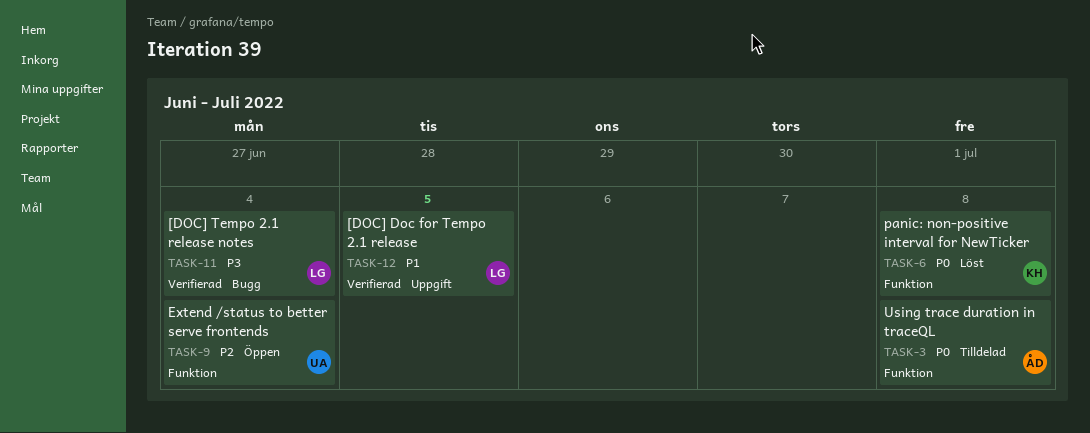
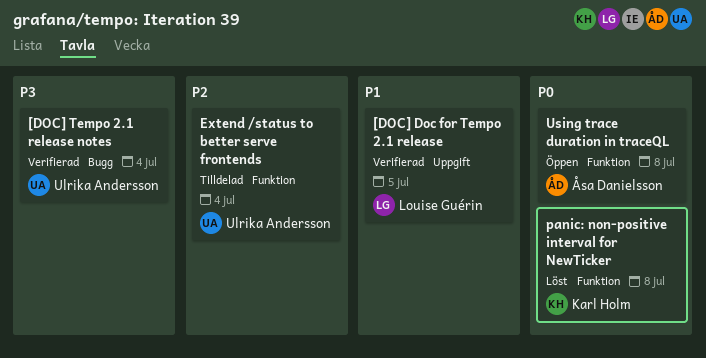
[DOC] Tempo 2.1 release notes, owner: Louise Guérin -> Ulrika Andersson
Extend /status to better serve frontends, status: Öppen -> Tilldelad
Using trace duration in traceQL, status: Tilldelad -> Öppen

